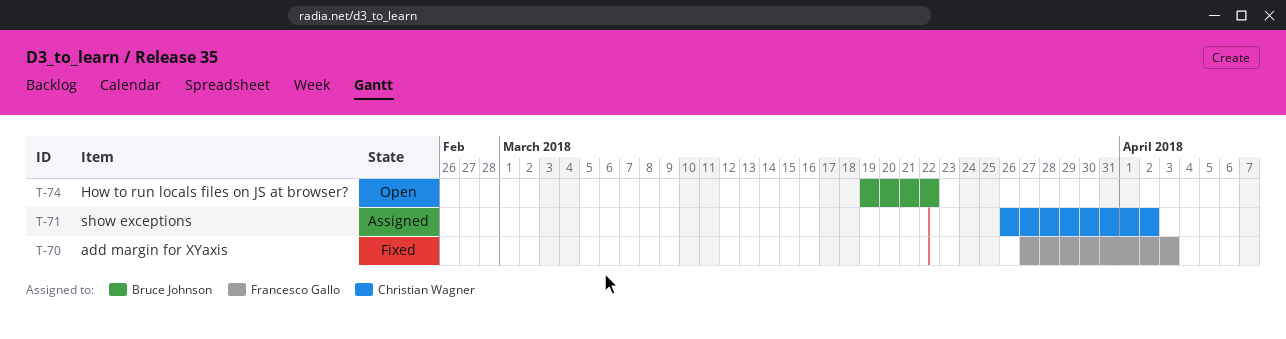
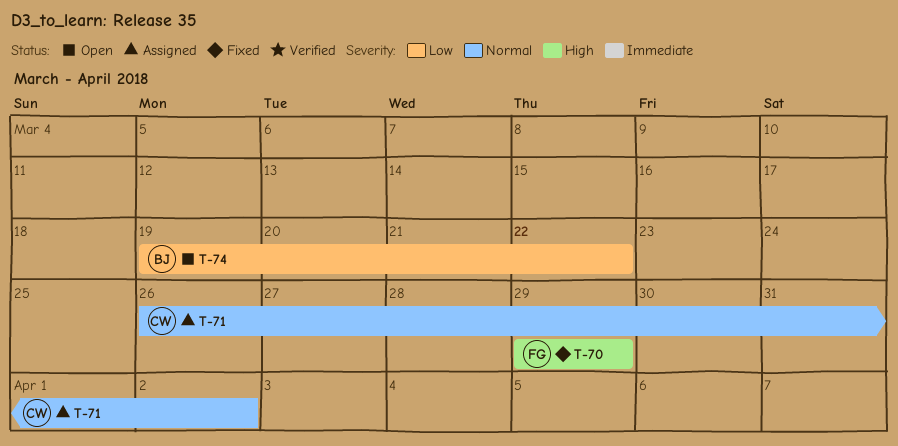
T-70, start: Mar 27 -> Mar 29
T-70, due: Apr 3 -> Mar 29

